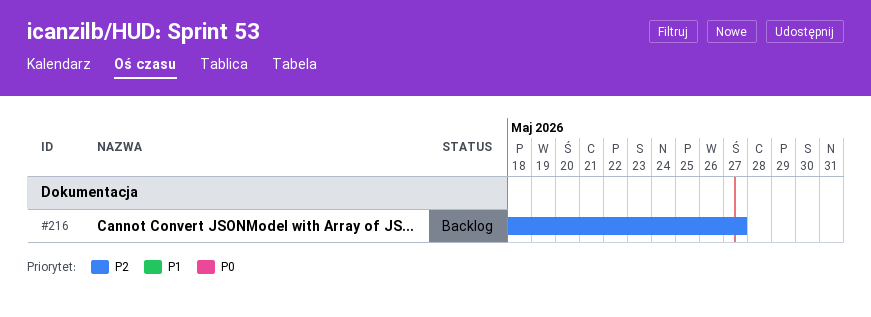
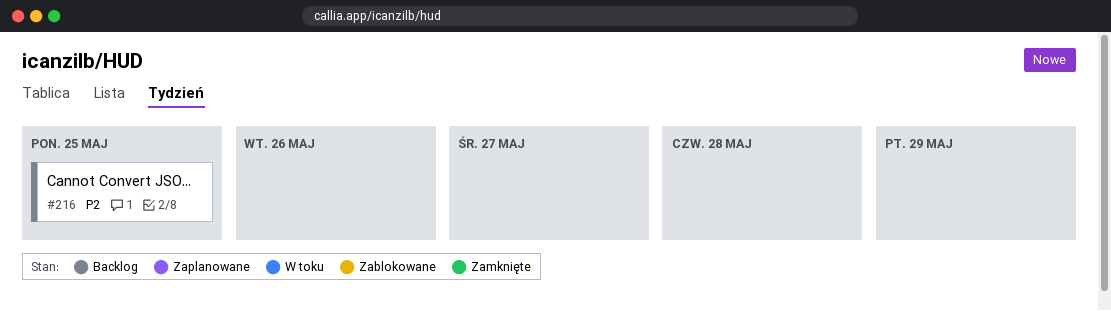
#216, due: May 27 -> May 25

